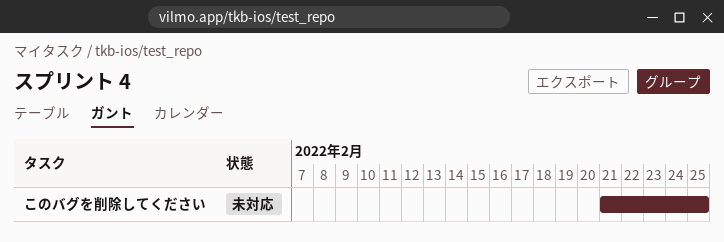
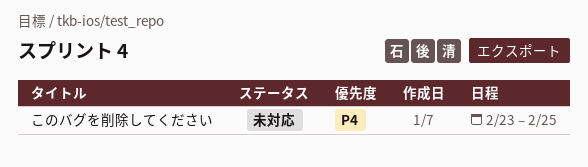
このバグを削除してください, start: Feb 21 -> Feb 23

